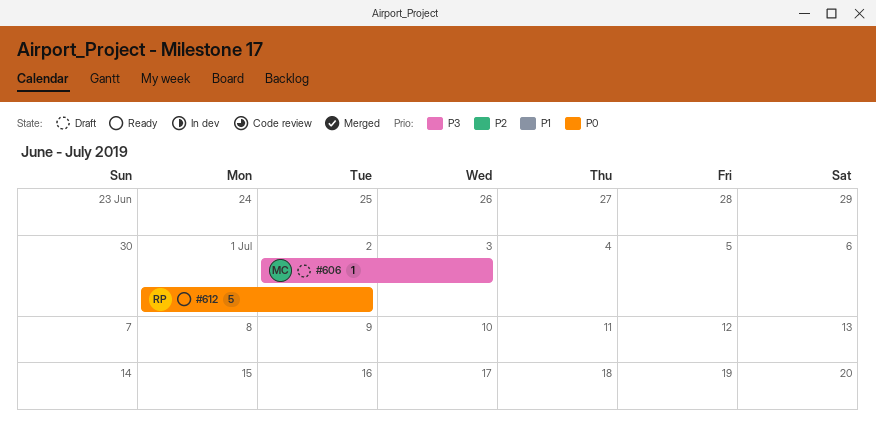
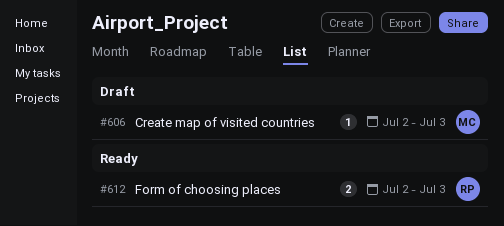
#612, estimate: 5 -> 2
#612, start: Jul 1 -> Jul 2
#612, due: Jul 2 -> Jul 3

